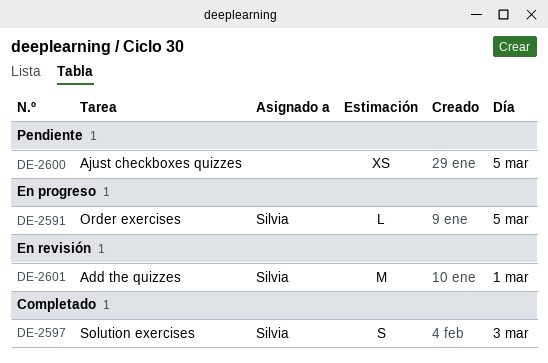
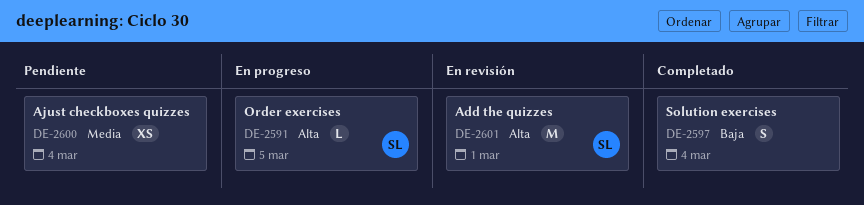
DE-2597, owner: Silvia -> none
DE-2597, day: Mar 3 -> Mar 4
DE-2600, day: Mar 5 -> Mar 4

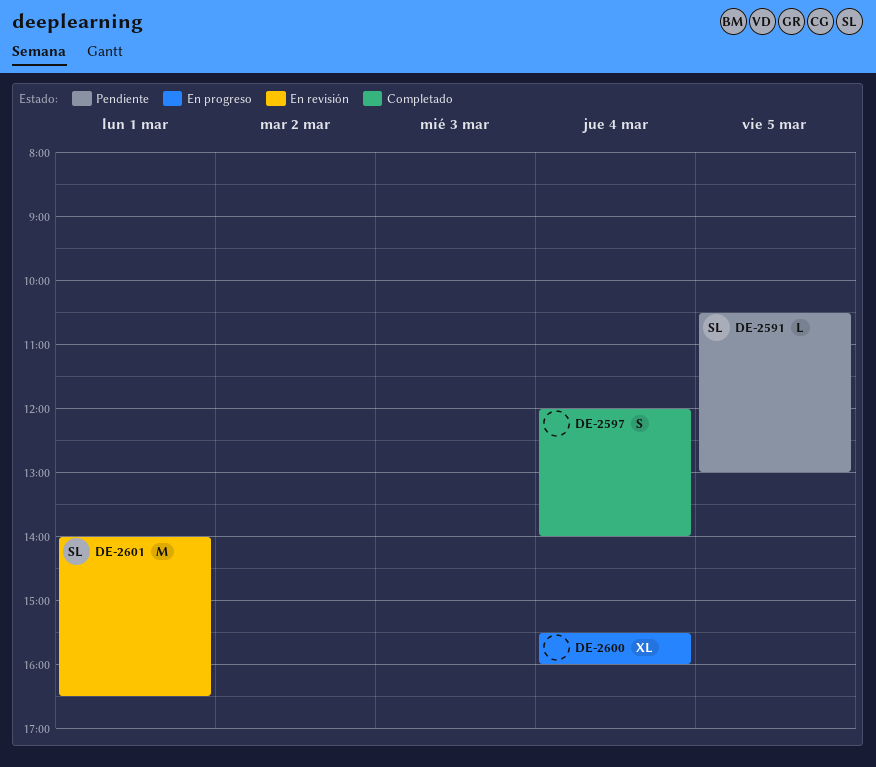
DE-2591, status: En progreso -> Pendiente
DE-2600, status: Pendiente -> En progreso
DE-2600, estimate: XS -> XL

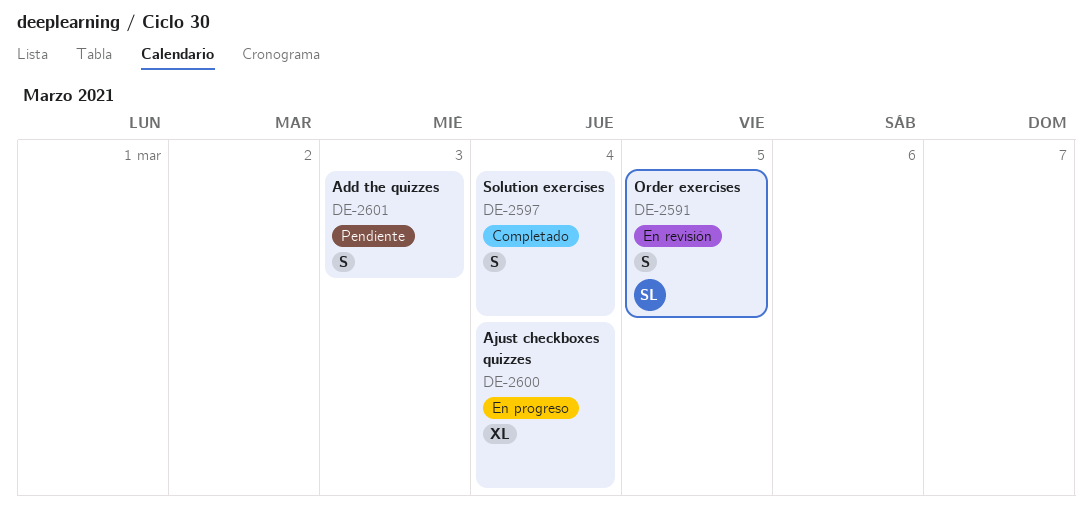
DE-2591, status: Pendiente -> En revisión
DE-2591, estimate: L -> S
DE-2601, status: En revisión -> Pendiente
DE-2601, owner: SL -> none
DE-2601, estimate: M -> S
DE-2601, day: Mar 1 -> Mar 3

